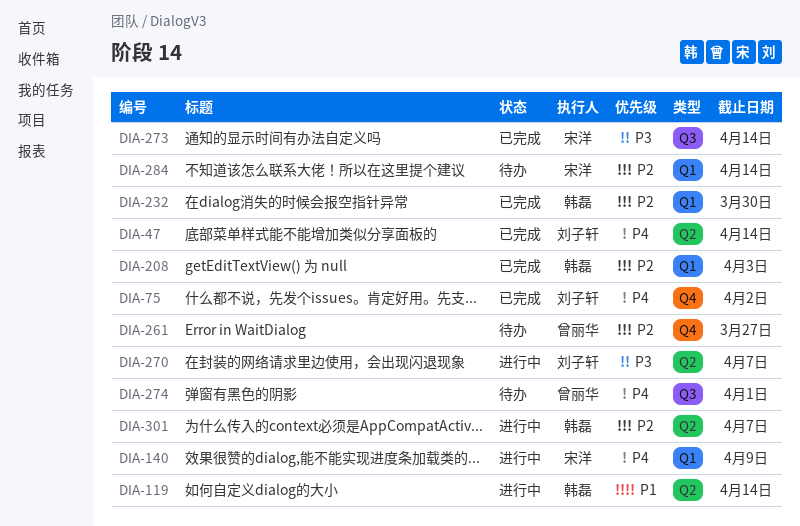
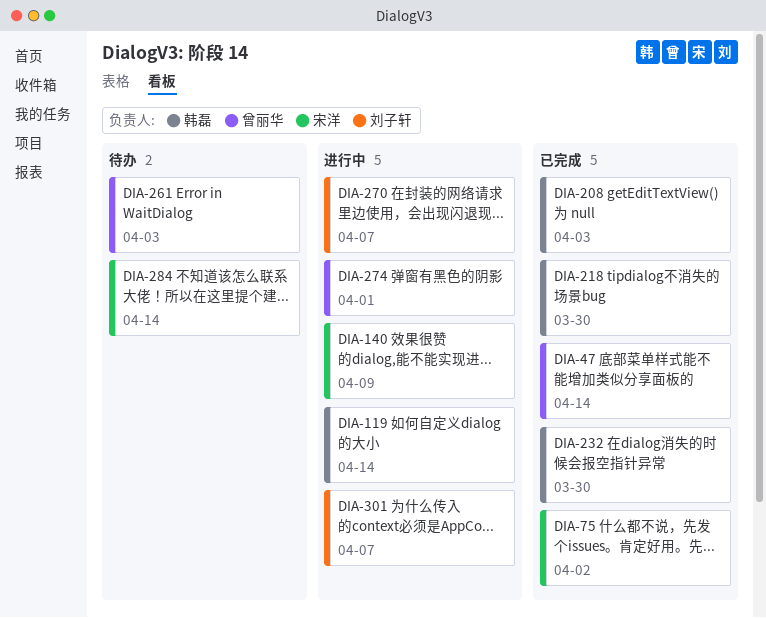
DIA-47, owner: 刘子轩 -> 曾丽华
DIA-75, owner: 刘子轩 -> 宋洋
DIA-218: none -> present
DIA-261, due: Mar 27 -> Apr 3
DIA-273: present -> none
DIA-274, status: 待办 -> 进行中
DIA-301, owner: 韩磊 -> 刘子轩

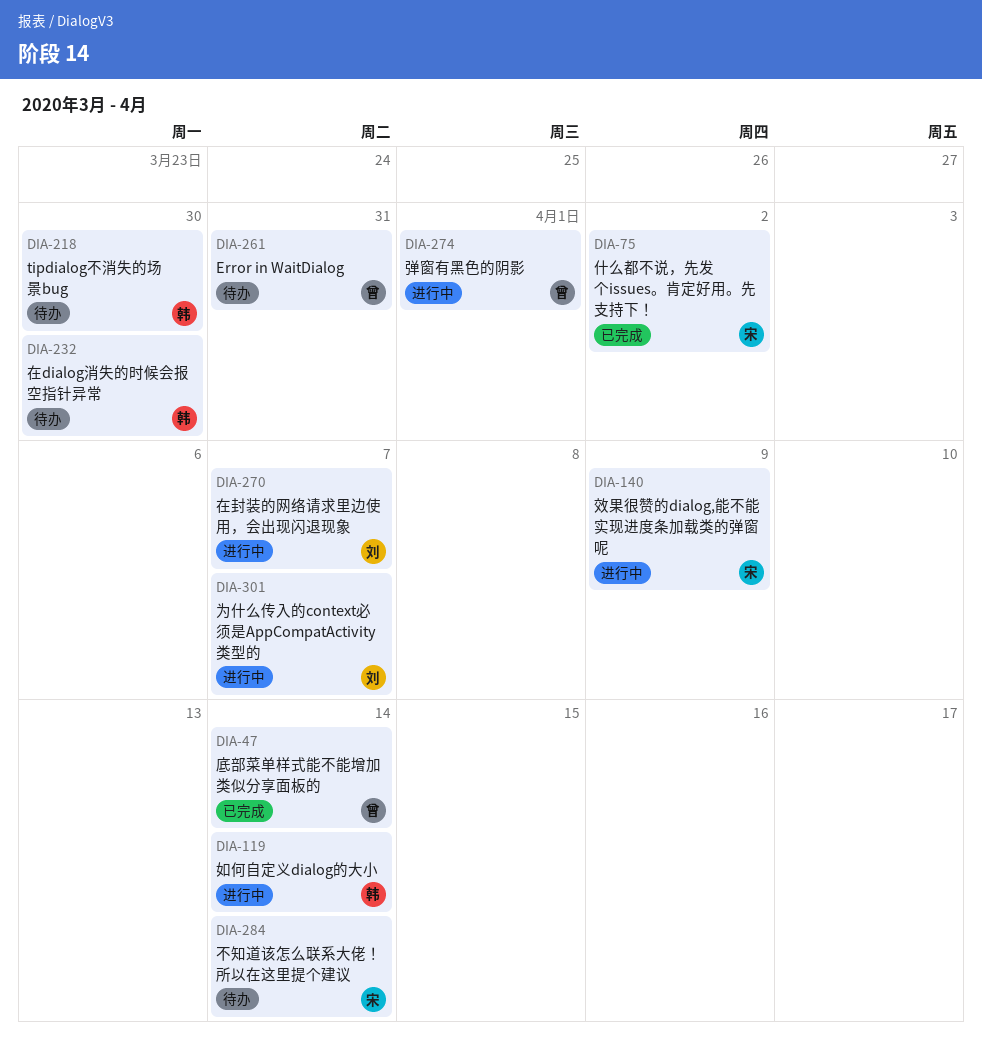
DIA-208: present -> none
DIA-218, status: 已完成 -> 待办
DIA-232, status: 已完成 -> 待办
DIA-261, due: Apr 3 -> Mar 31

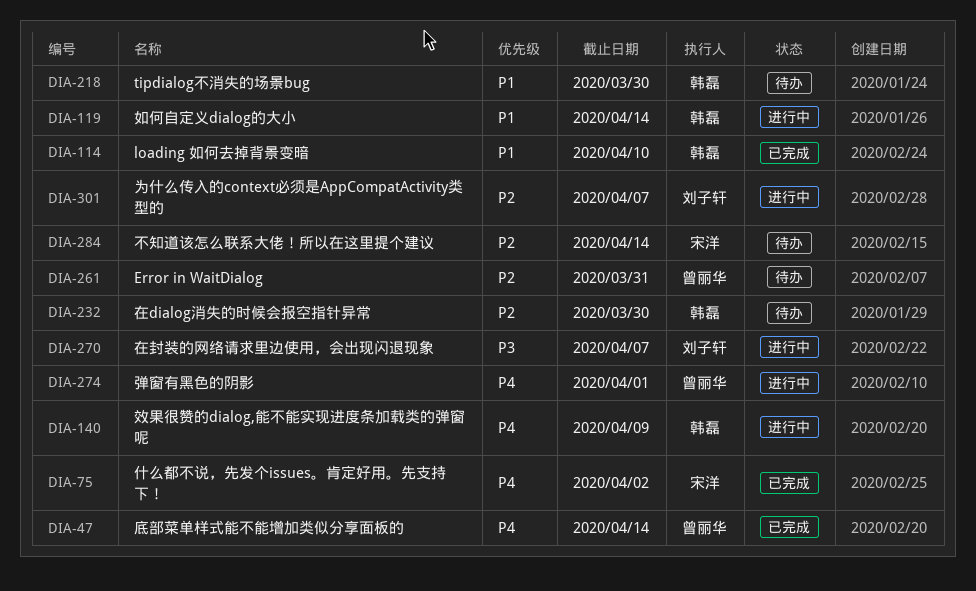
DIA-114: none -> present
DIA-140, owner: 宋洋 -> 韩磊

